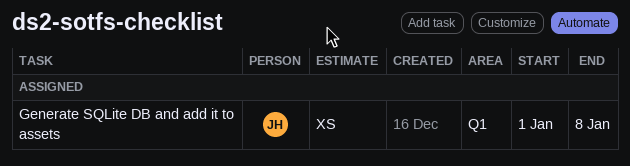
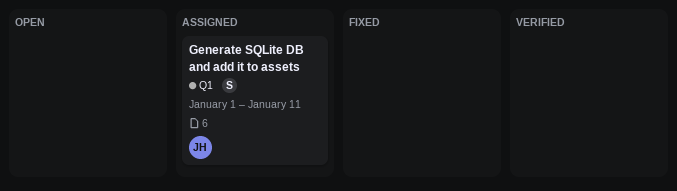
Generate SQLite DB and add it to assets, estimate: XS -> S
Generate SQLite DB and add it to assets, due: Jan 8 -> Jan 11

